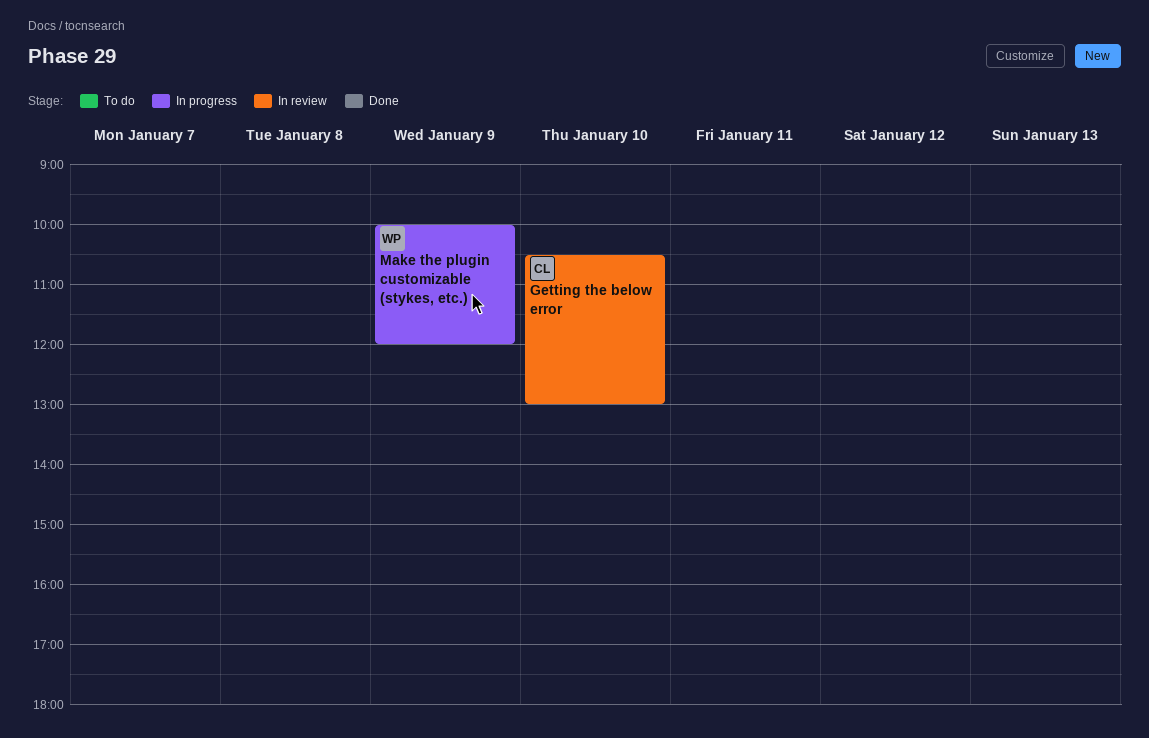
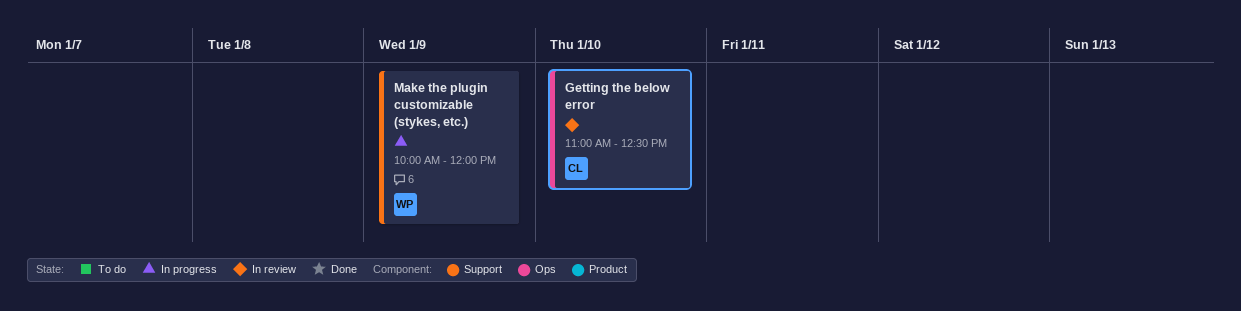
Getting the below error, begins: 10:30 -> 11:00
Getting the below error, ends: 13:00 -> 12:30

